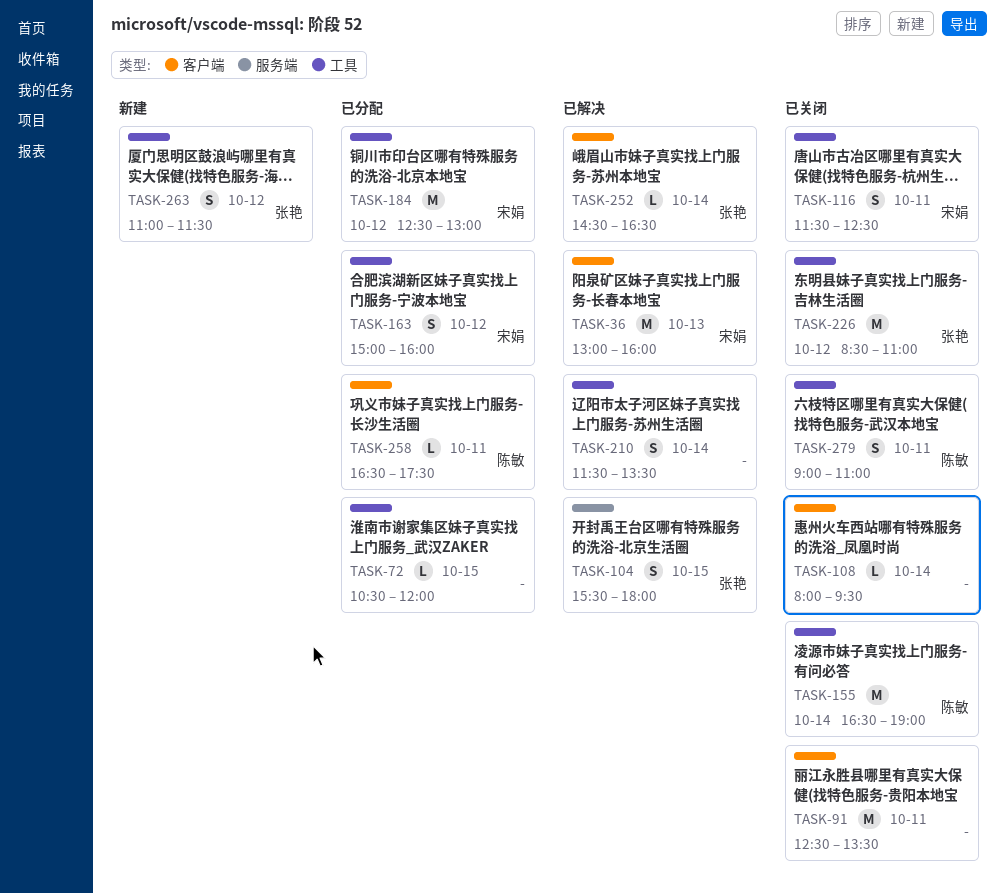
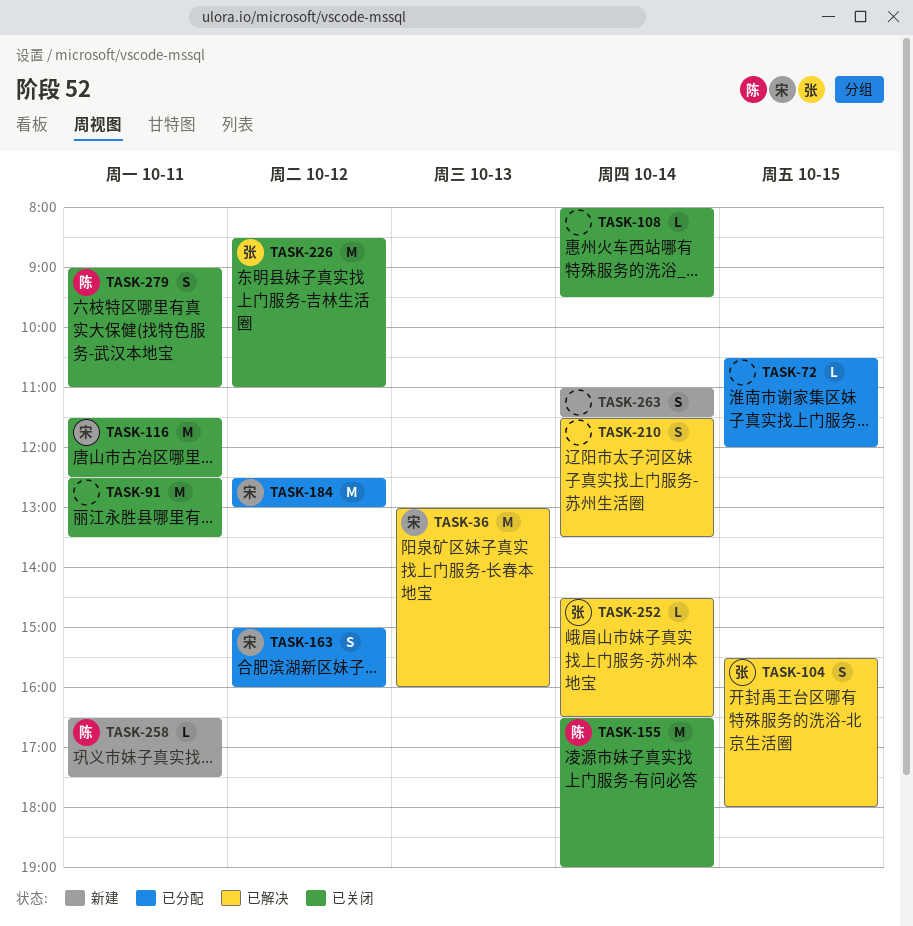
TASK-116, estimate: S -> M
TASK-258, status: 已分配 -> 新建
TASK-263, owner: 张艳 -> none
TASK-263, day: Oct 12 -> Oct 14

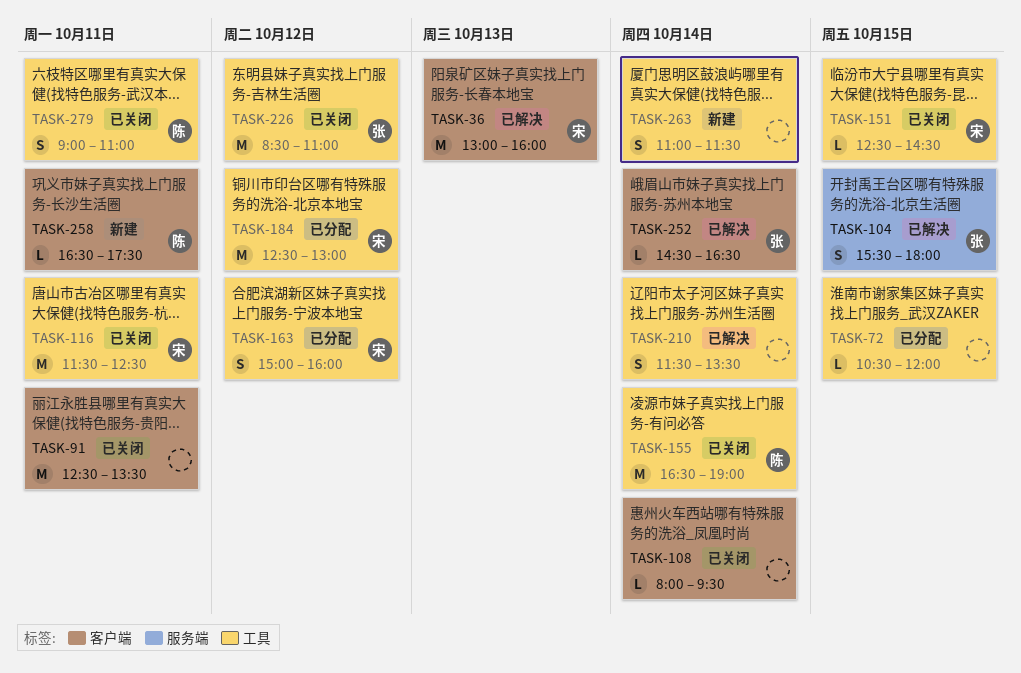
TASK-151: none -> present

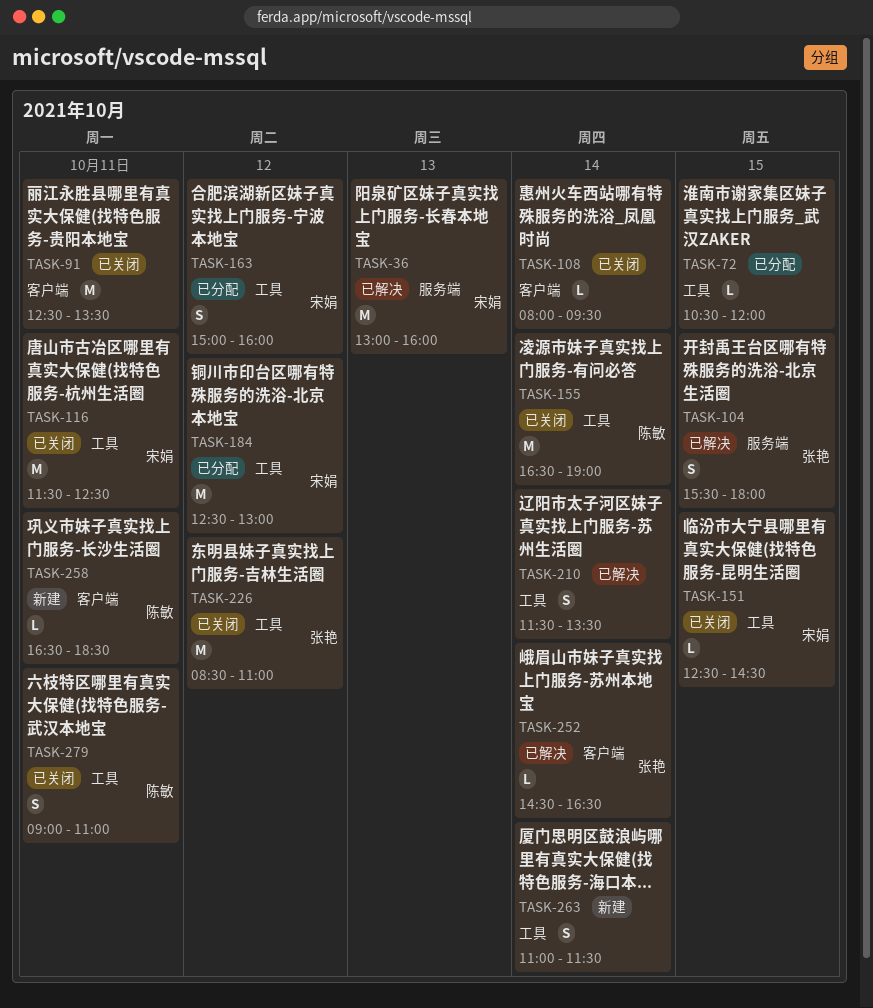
TASK-36, label: 客户端 -> 服务端
TASK-258, ends: 17:30 -> 18:30

